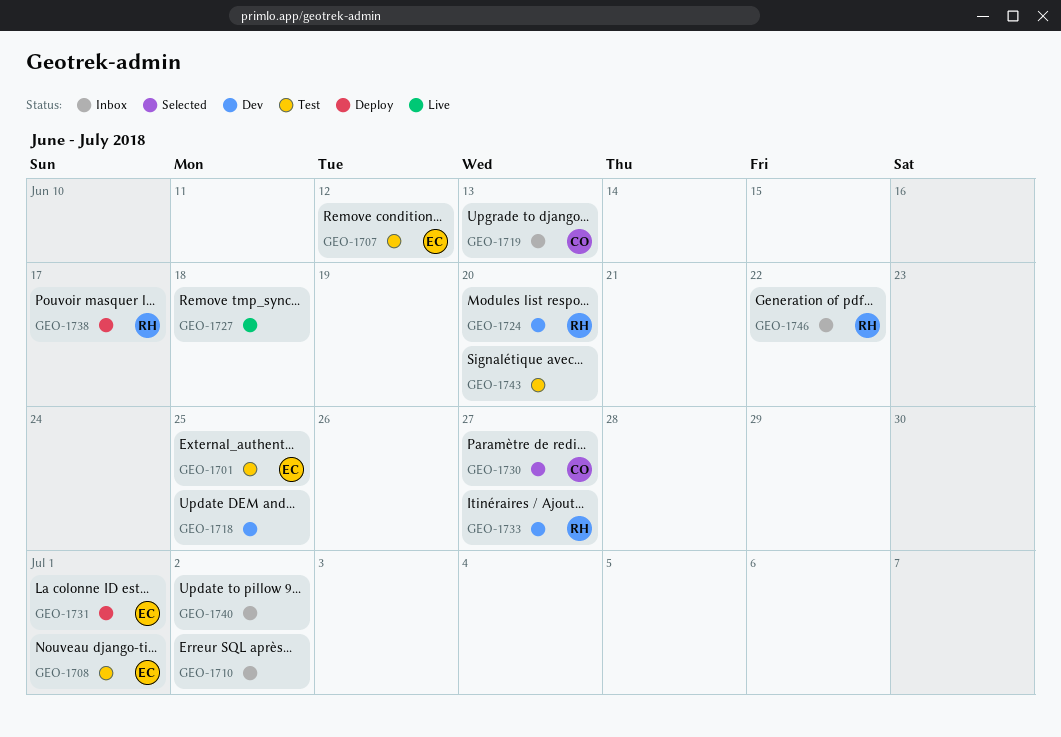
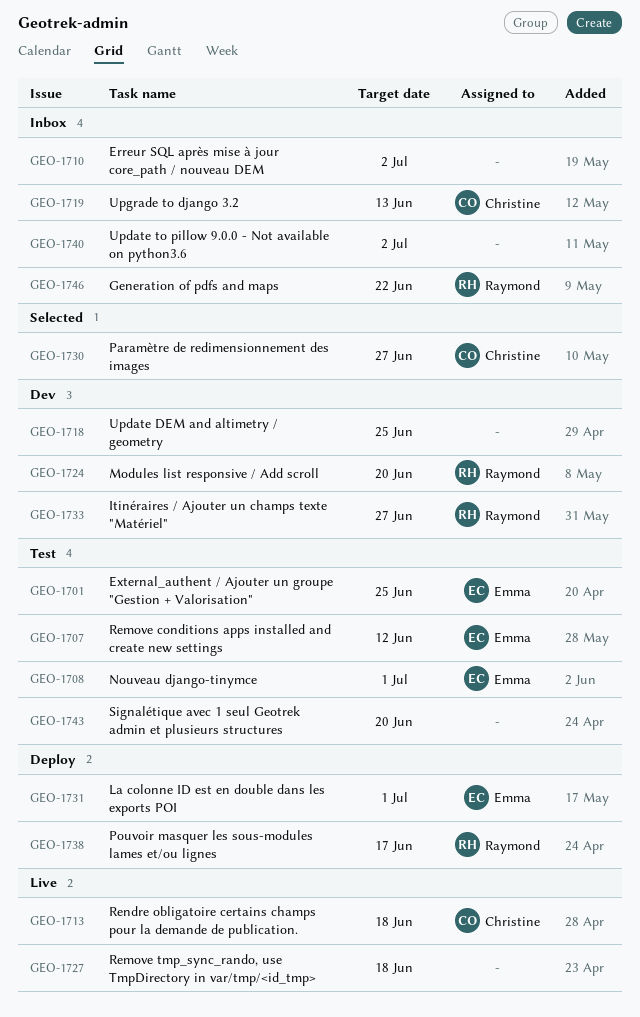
GEO-1713: none -> present

